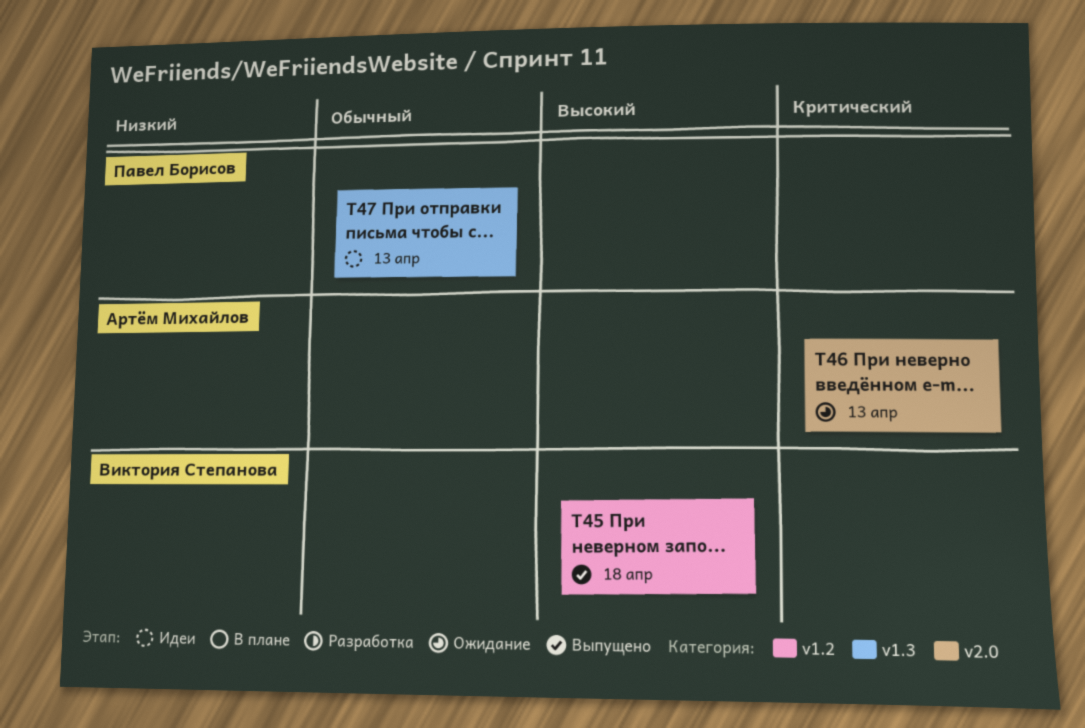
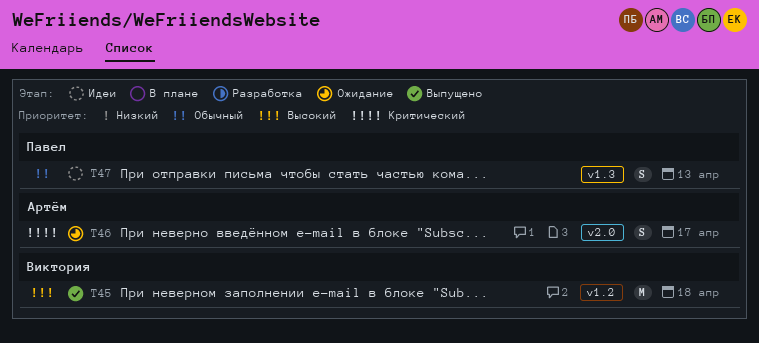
T46, due: Apr 13 -> Apr 17

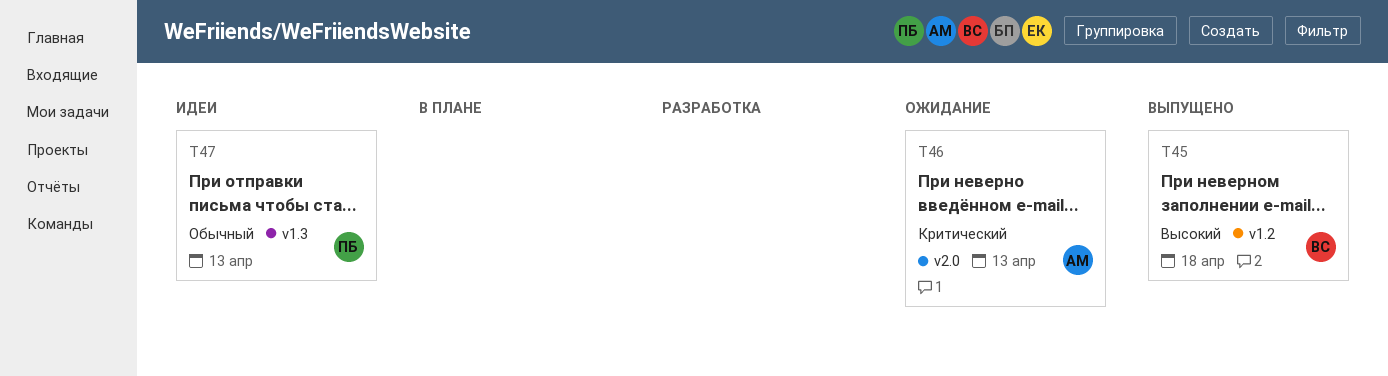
T46, due: Apr 17 -> Apr 13

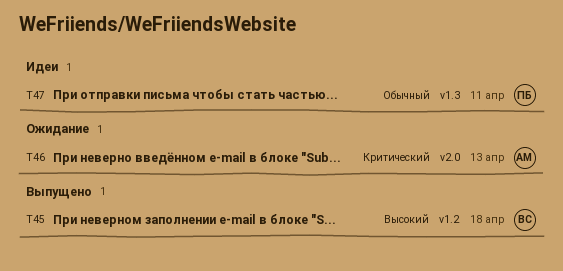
T47, due: Apr 13 -> Apr 11

